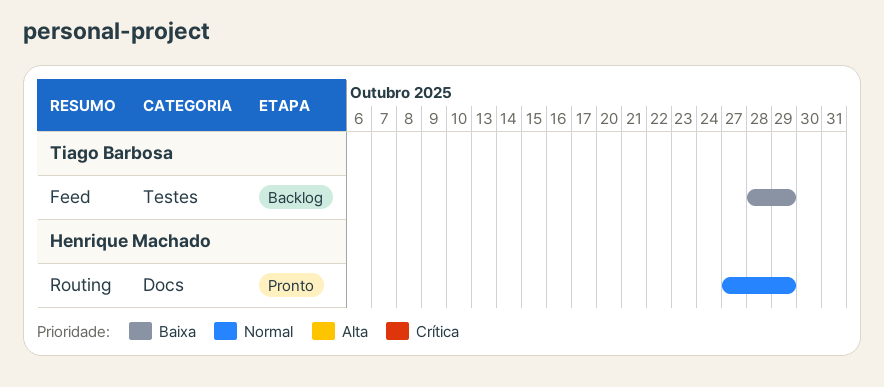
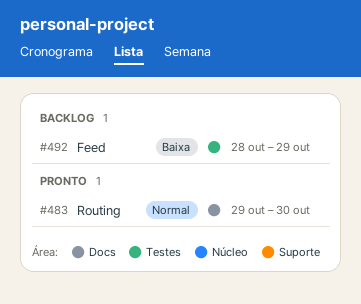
Routing, start: Oct 27 -> Oct 29
Routing, due: Oct 29 -> Oct 30

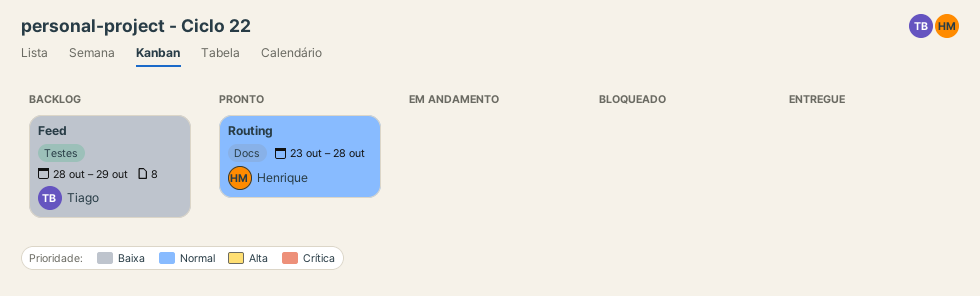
Routing, start: Oct 29 -> Oct 23
Routing, due: Oct 30 -> Oct 28

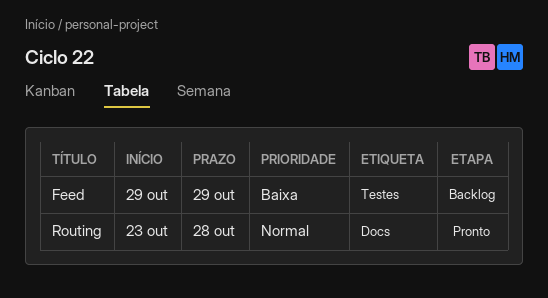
Feed, start: Oct 28 -> Oct 29

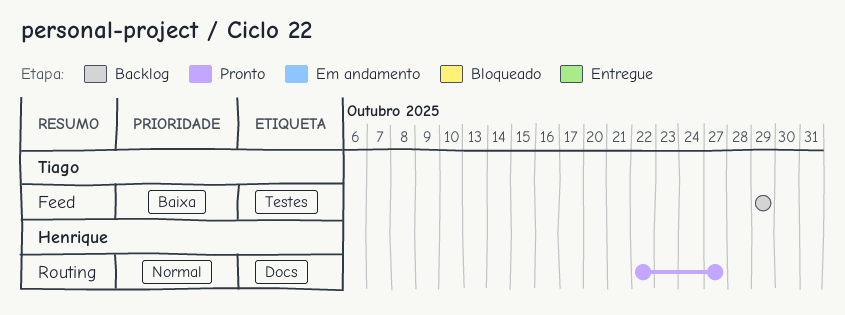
Routing, start: Oct 23 -> Oct 22
Routing, due: Oct 28 -> Oct 27

